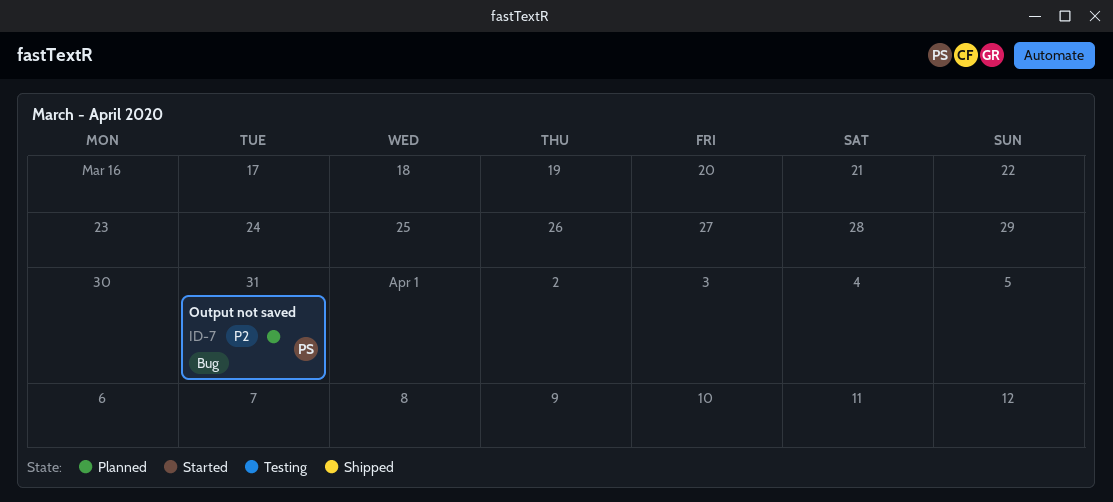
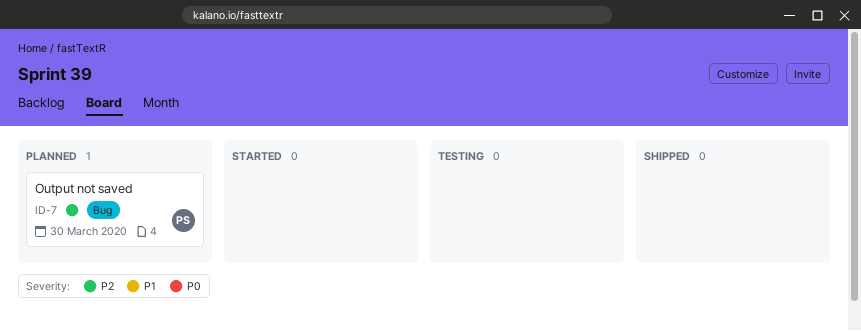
ID-7, due: Mar 31 -> Mar 30

